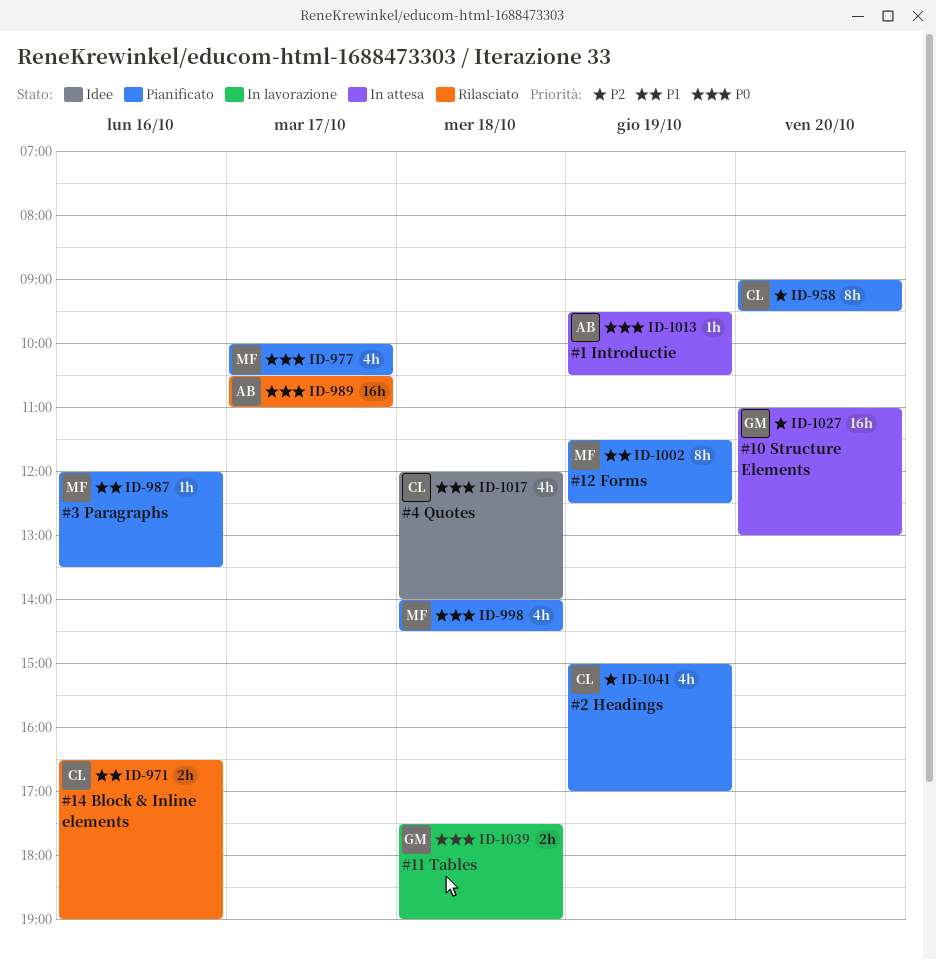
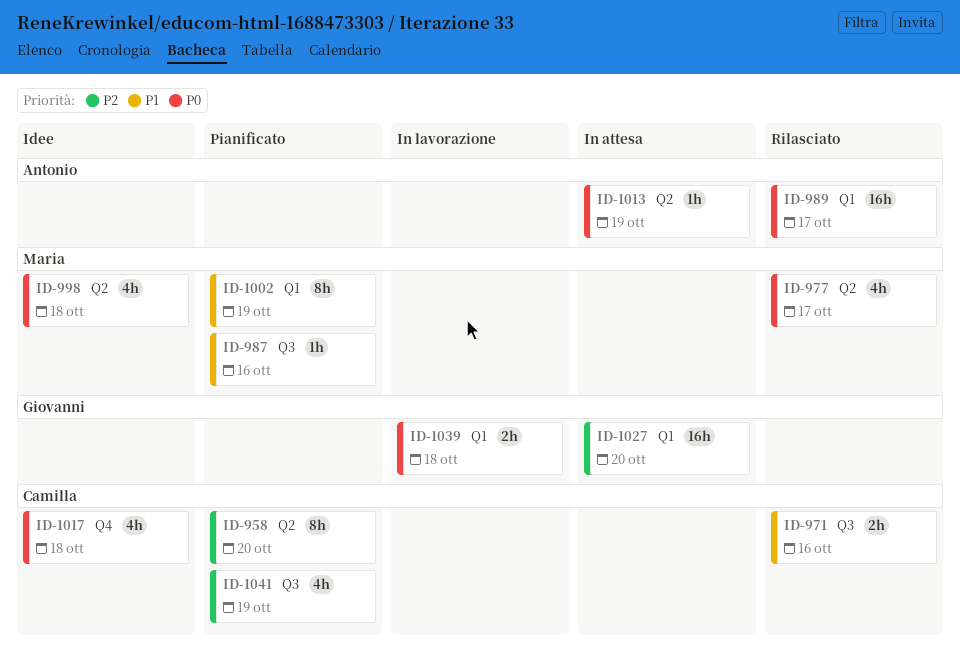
ID-977, status: Pianificato -> Rilasciato
ID-998, status: Pianificato -> Idee

